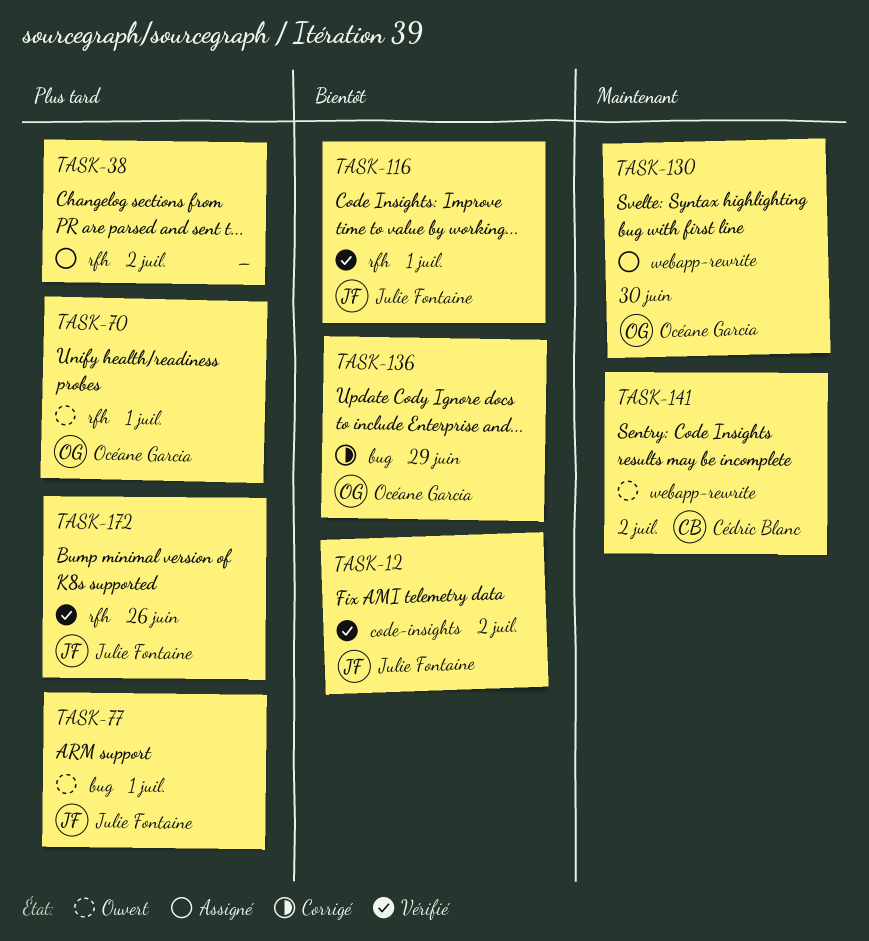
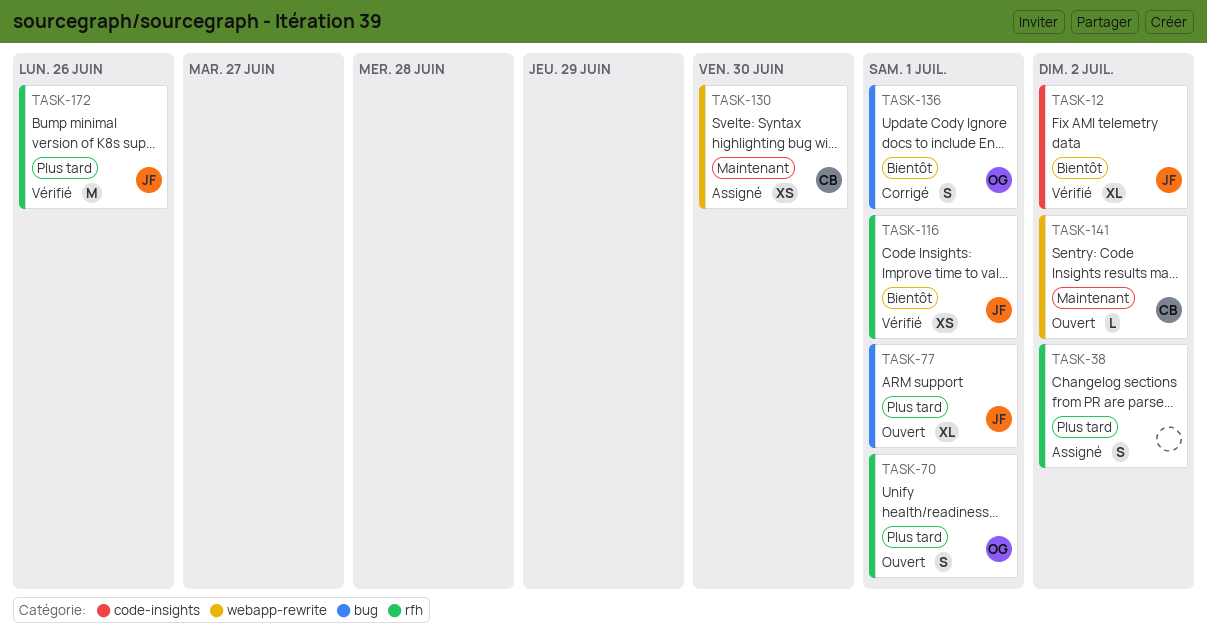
TASK-130, owner: Océane Garcia -> Cédric Blanc
TASK-136, due: Jun 29 -> Jul 1

